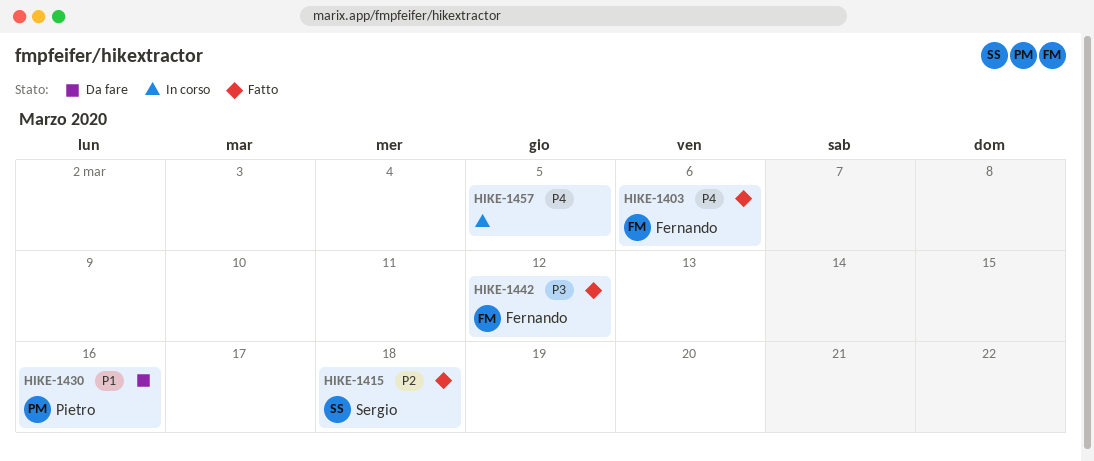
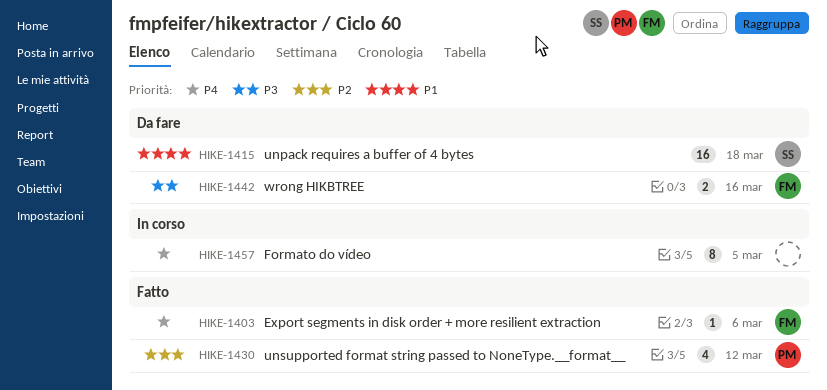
HIKE-1415, status: Fatto -> Da fare
HIKE-1415, priority: P2 -> P1
HIKE-1430, status: Da fare -> Fatto
HIKE-1430, priority: P1 -> P2
HIKE-1430, due: Mar 16 -> Mar 12
HIKE-1442, status: Fatto -> Da fare
HIKE-1442, due: Mar 12 -> Mar 16

